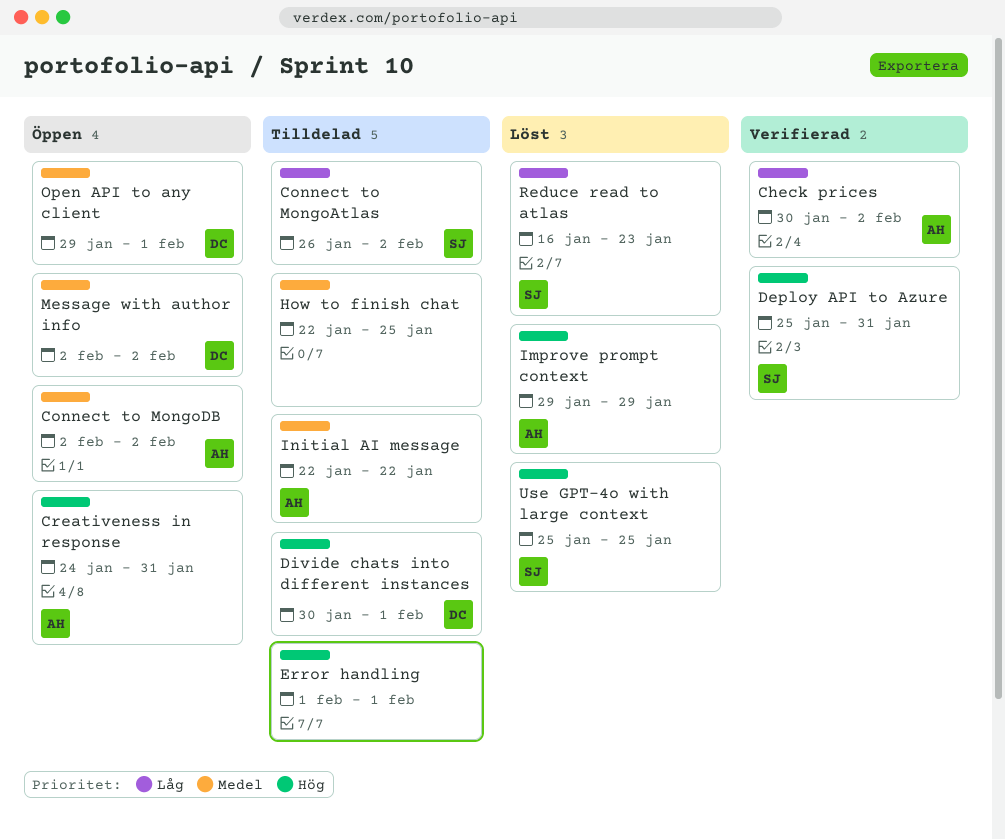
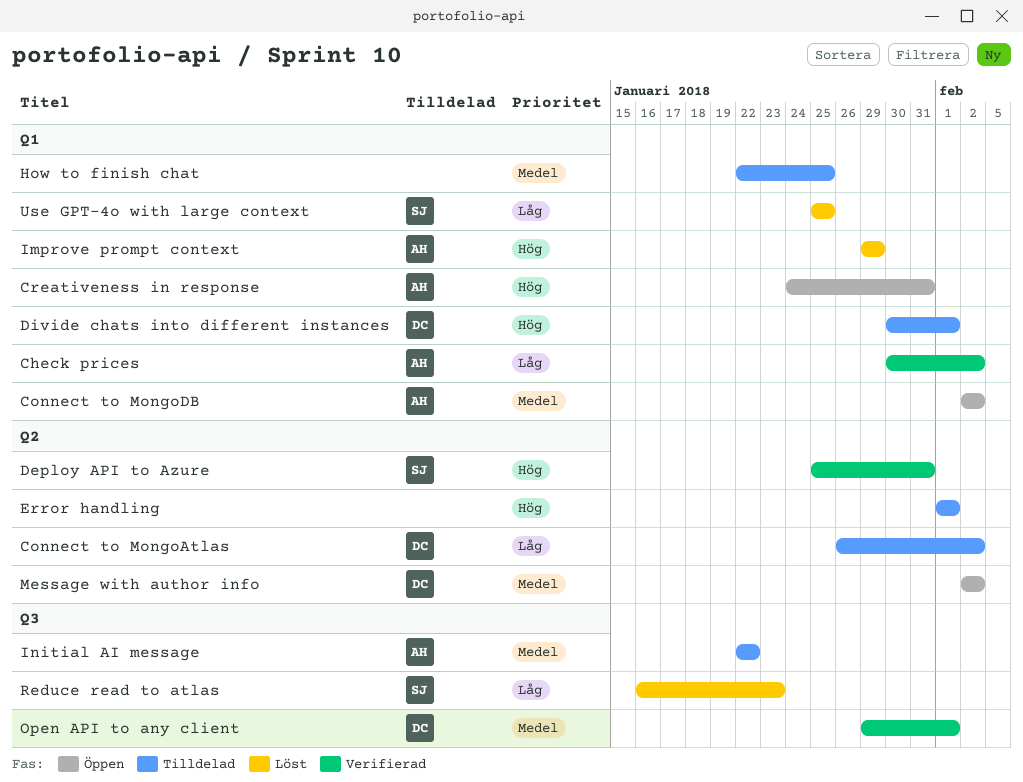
Connect to MongoAtlas, owner: SJ -> DC
Open API to any client, status: Öppen -> Verifierad
Use GPT-4o with large context, priority: Hög -> Låg

